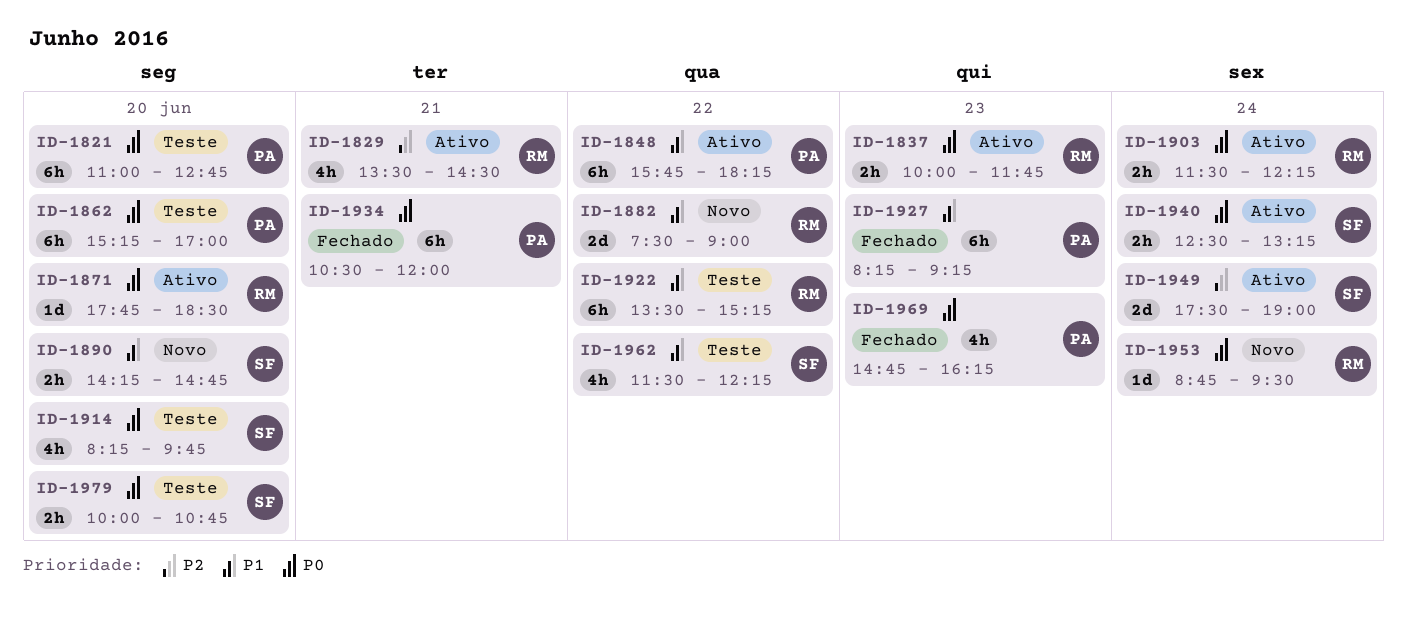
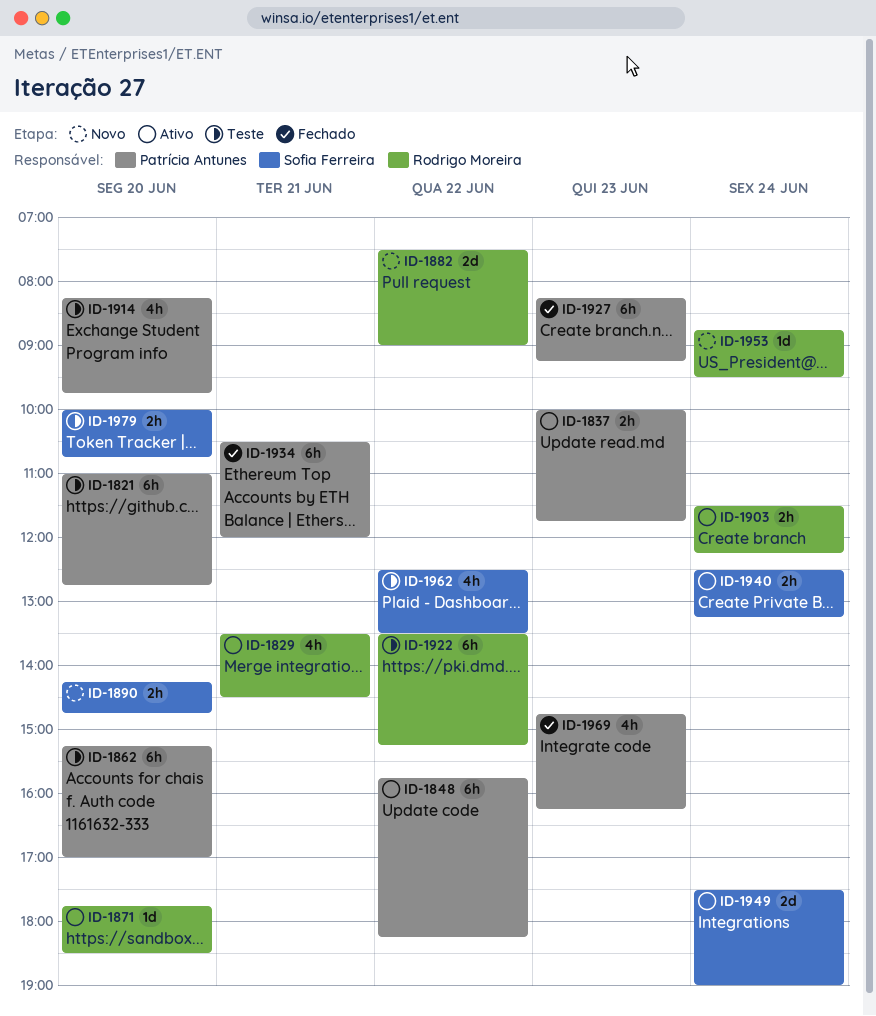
ID-1837, owner: Rodrigo Moreira -> Patrícia Antunes
ID-1914, owner: Sofia Ferreira -> Patrícia Antunes
ID-1962, begins: 11:30 -> 12:30
ID-1962, ends: 12:15 -> 13:30

